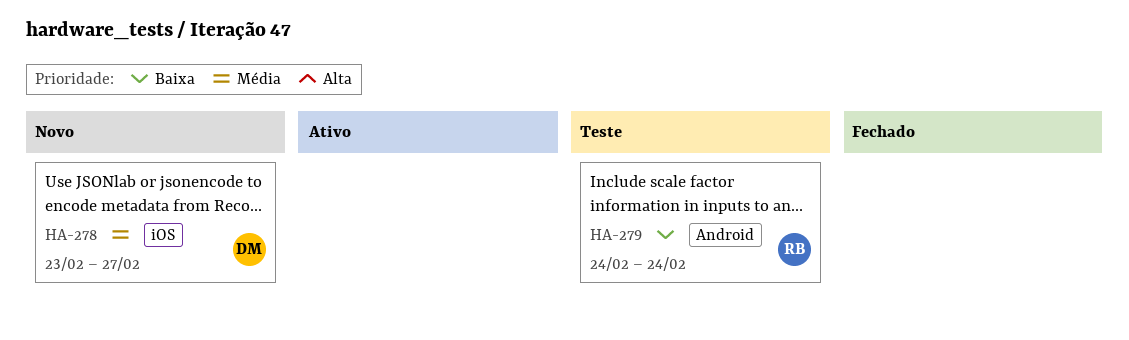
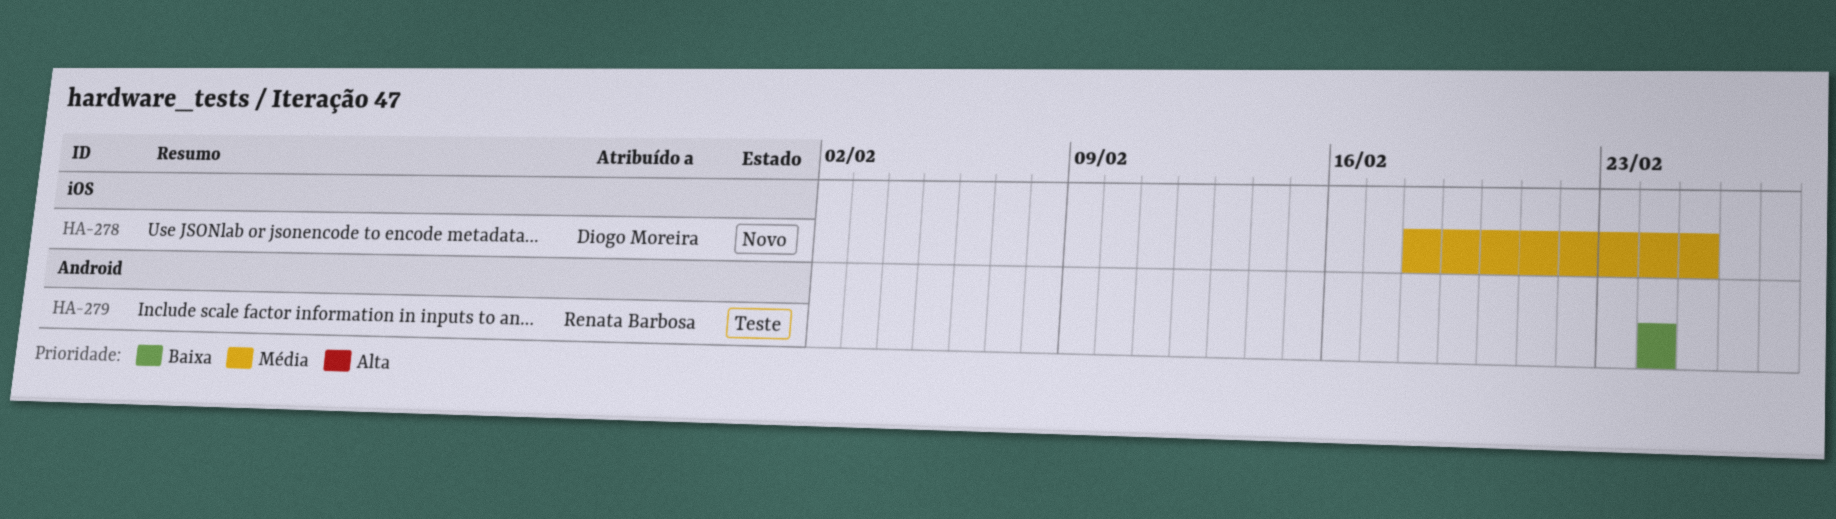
HA-278, start: Feb 23 -> Feb 18
HA-278, due: Feb 27 -> Feb 25

